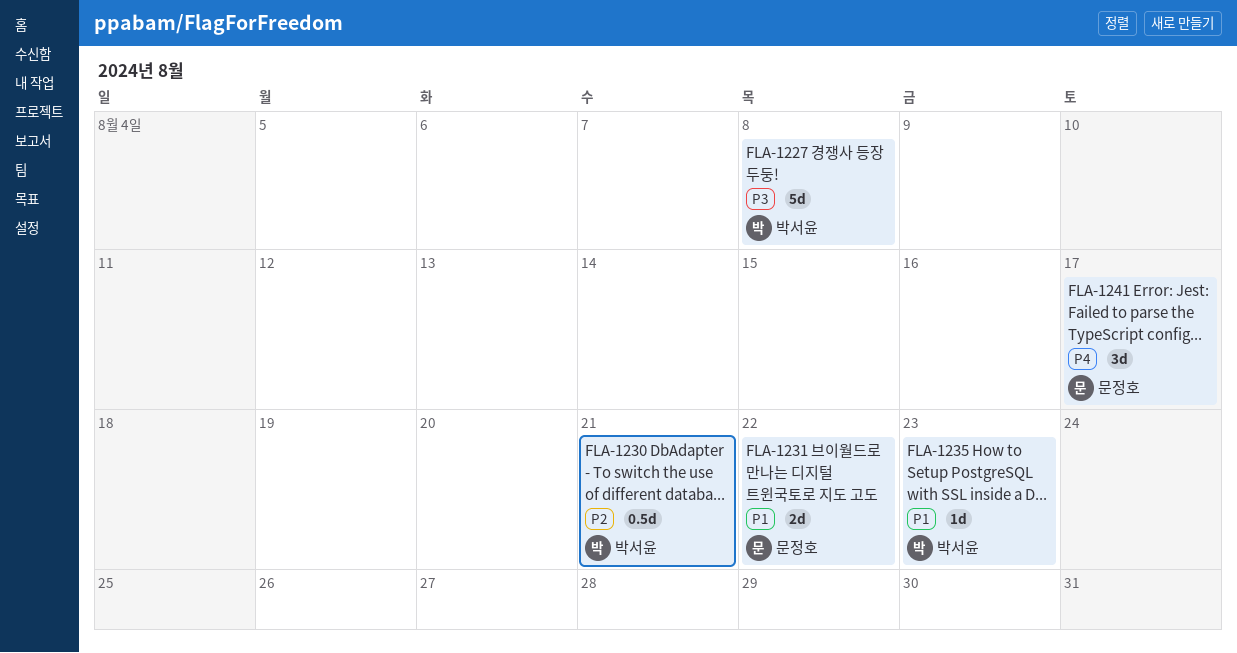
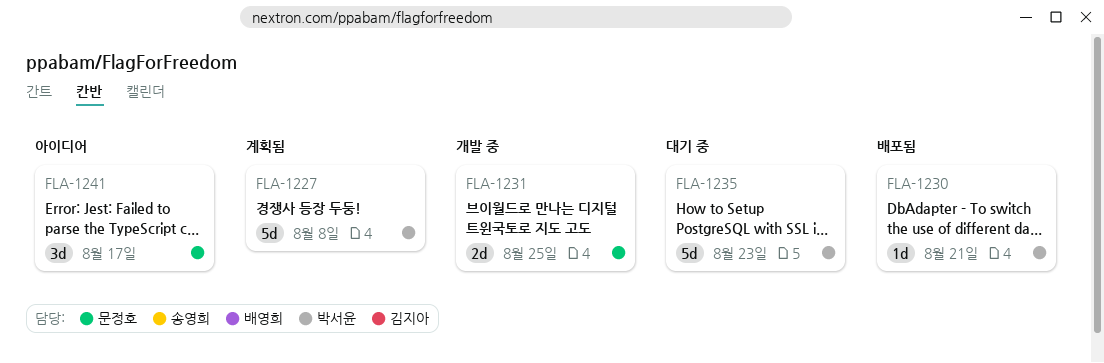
FLA-1230, estimate: 0.5d -> 1d
FLA-1231, due: Aug 22 -> Aug 25
FLA-1235, estimate: 1d -> 5d

